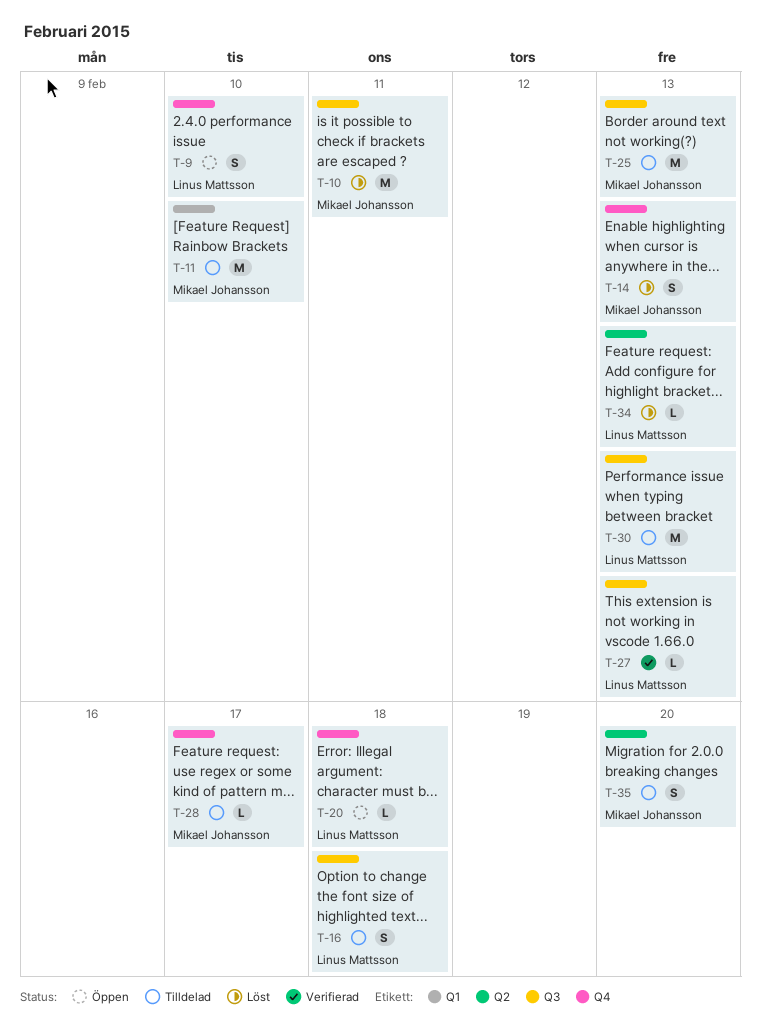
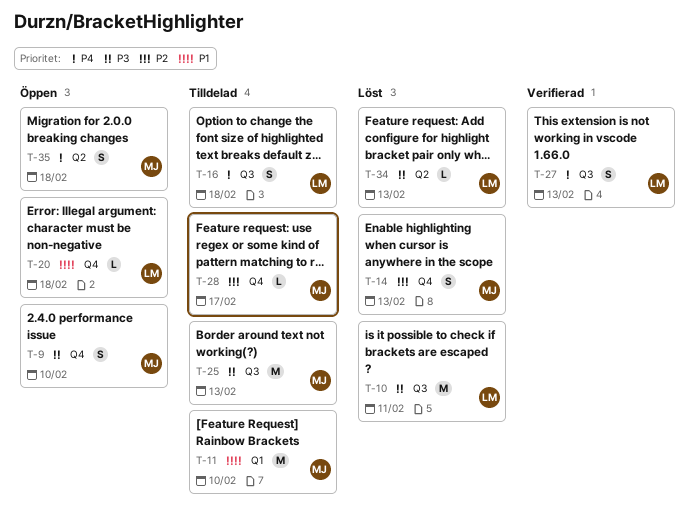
T-9, owner: Linus Mattsson -> Mikael Johansson
T-10, owner: Mikael Johansson -> Linus Mattsson
T-27, estimate: L -> S
T-30: present -> none
T-35, status: Tilldelad -> Öppen
T-35, due: Feb 20 -> Feb 18

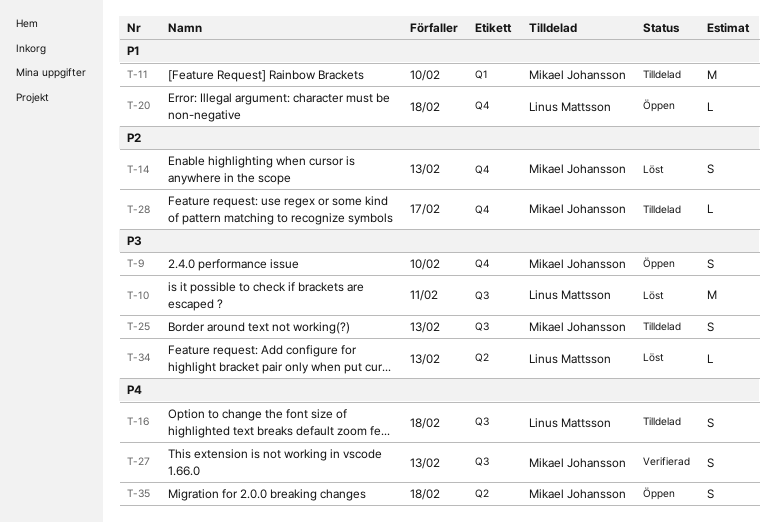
T-25, estimate: M -> S
T-27, owner: Linus Mattsson -> Mikael Johansson

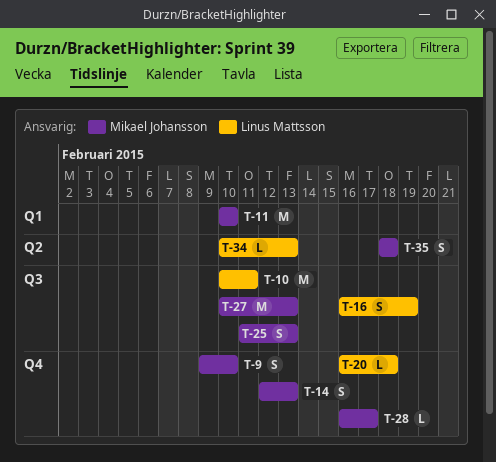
T-16, due: Feb 18 -> Feb 19
T-27, estimate: S -> M

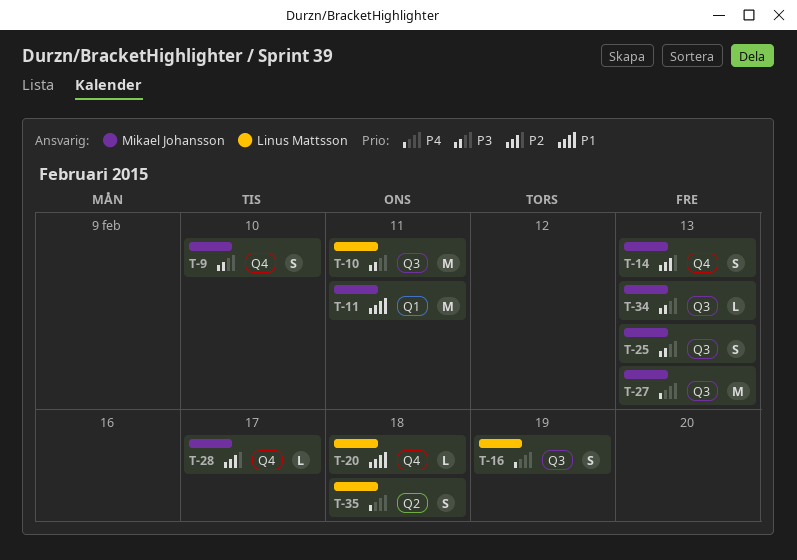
T-11, due: Feb 10 -> Feb 11
T-34, owner: Linus Mattsson -> Mikael Johansson
T-34, label: Q2 -> Q3
T-35, owner: Mikael Johansson -> Linus Mattsson

